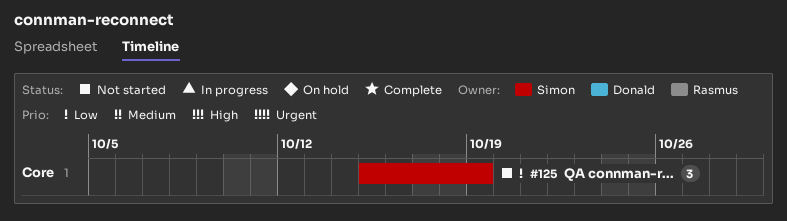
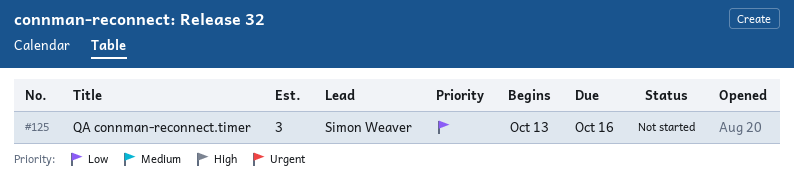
#125, start: Oct 15 -> Oct 13
#125, due: Oct 19 -> Oct 16

